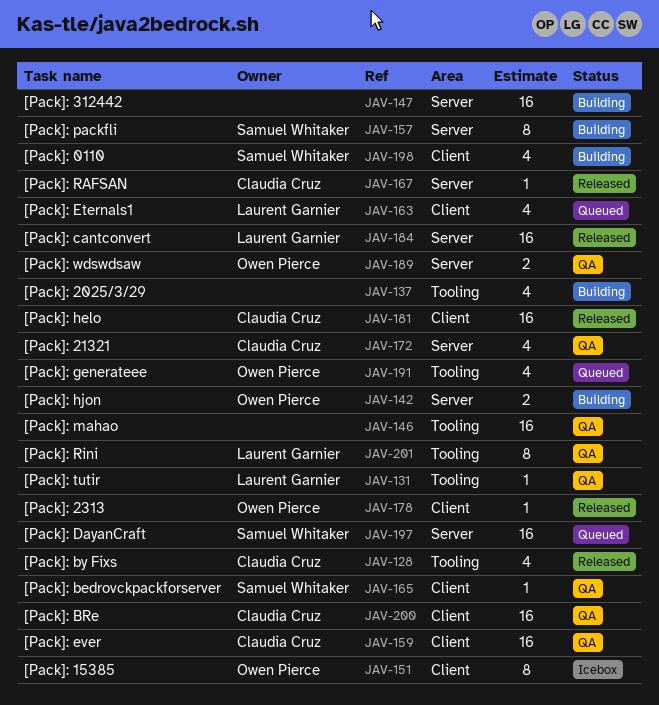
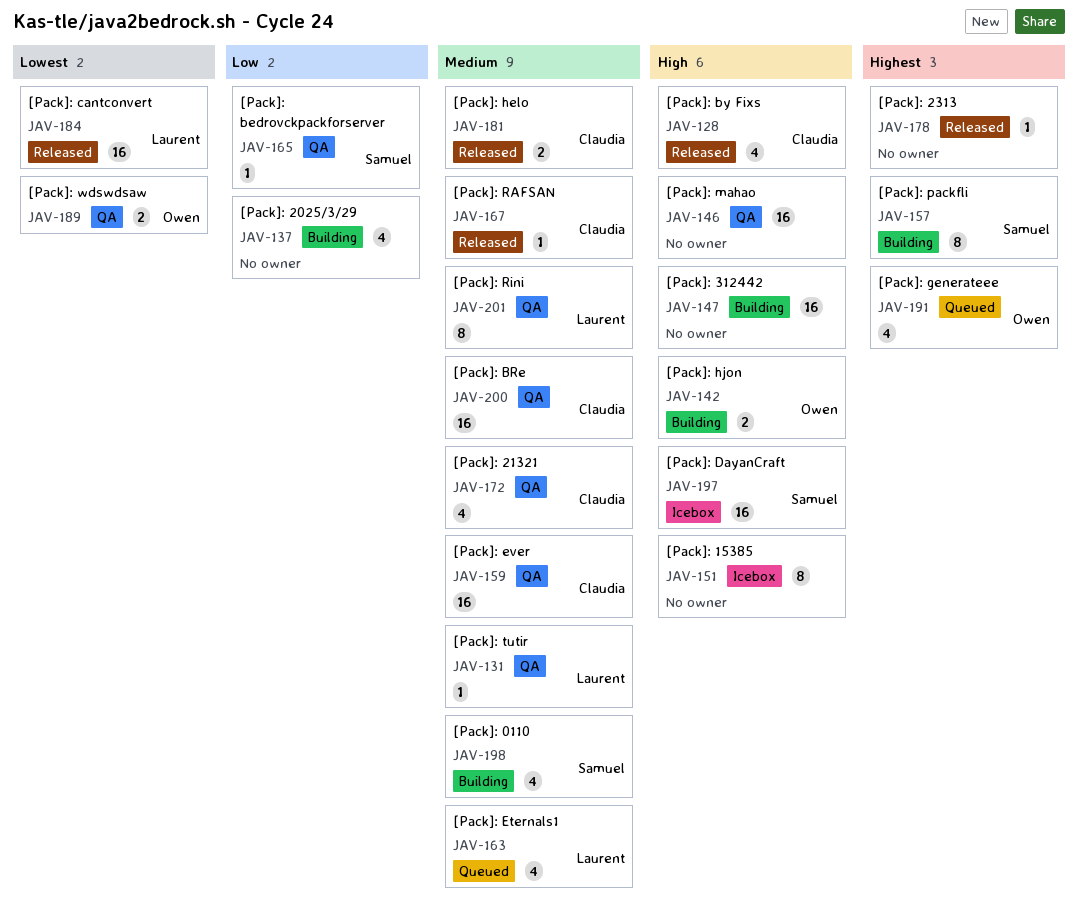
JAV-151, owner: Owen Pierce -> none
JAV-178, owner: Owen Pierce -> none
JAV-181, estimate: 16 -> 2
JAV-197, status: Queued -> Icebox

